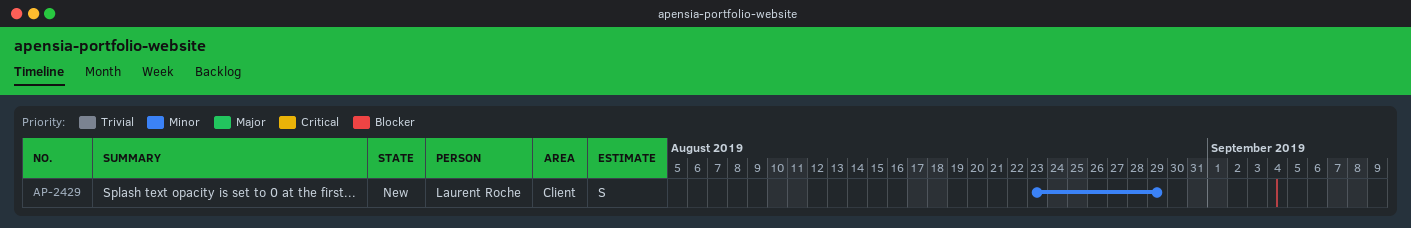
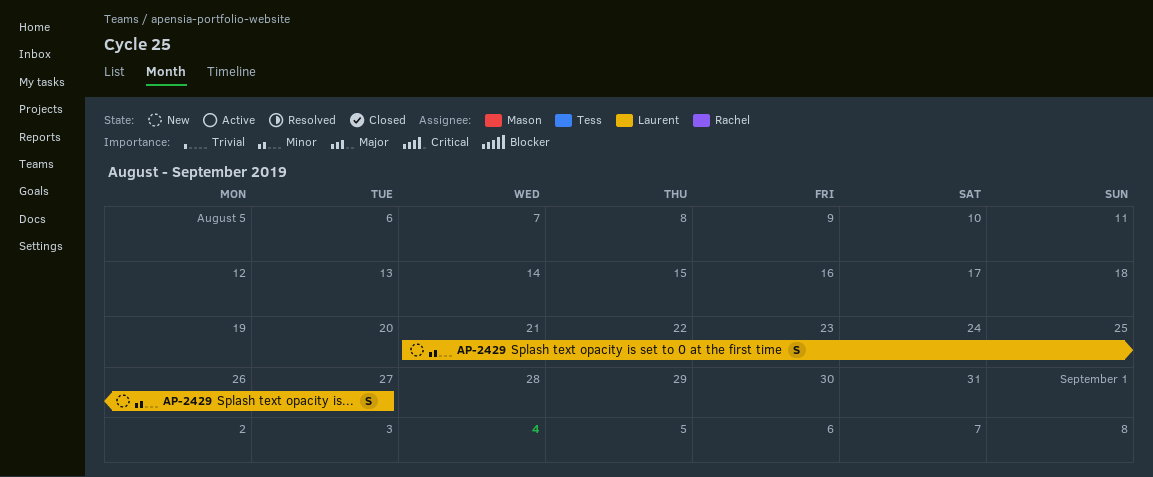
AP-2429, start: Aug 23 -> Aug 21
AP-2429, due: Aug 29 -> Aug 27

